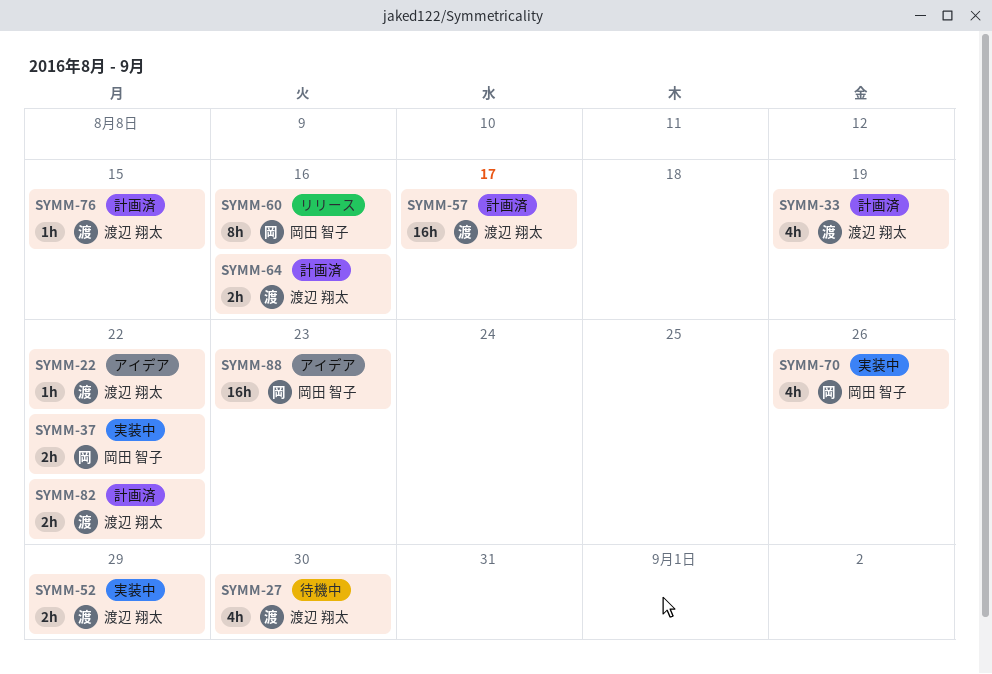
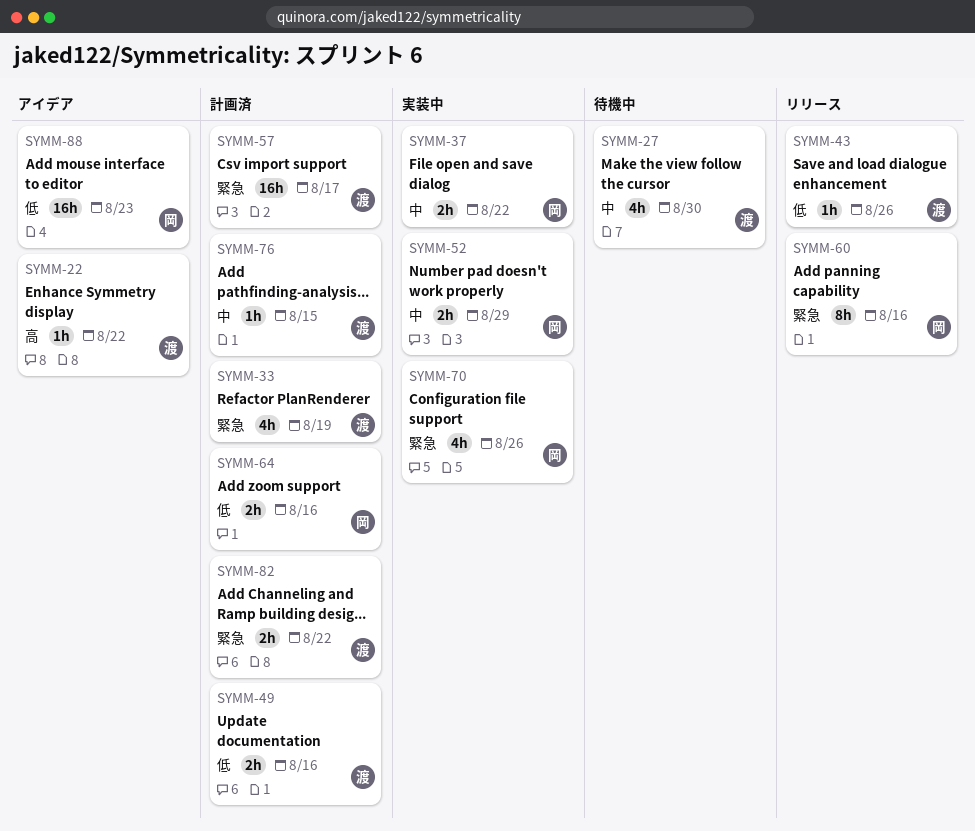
SYMM-43: none -> present
SYMM-49: none -> present
SYMM-52, owner: 渡辺 翔太 -> 岡田 智子
SYMM-64, owner: 渡辺 翔太 -> 岡田 智子

